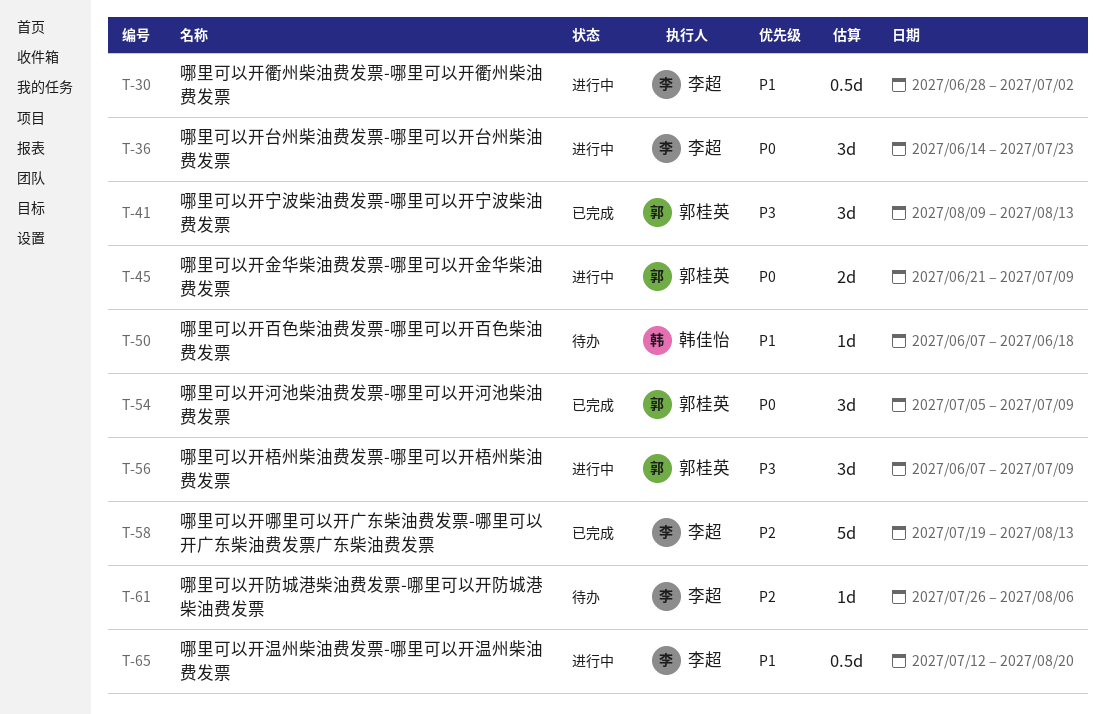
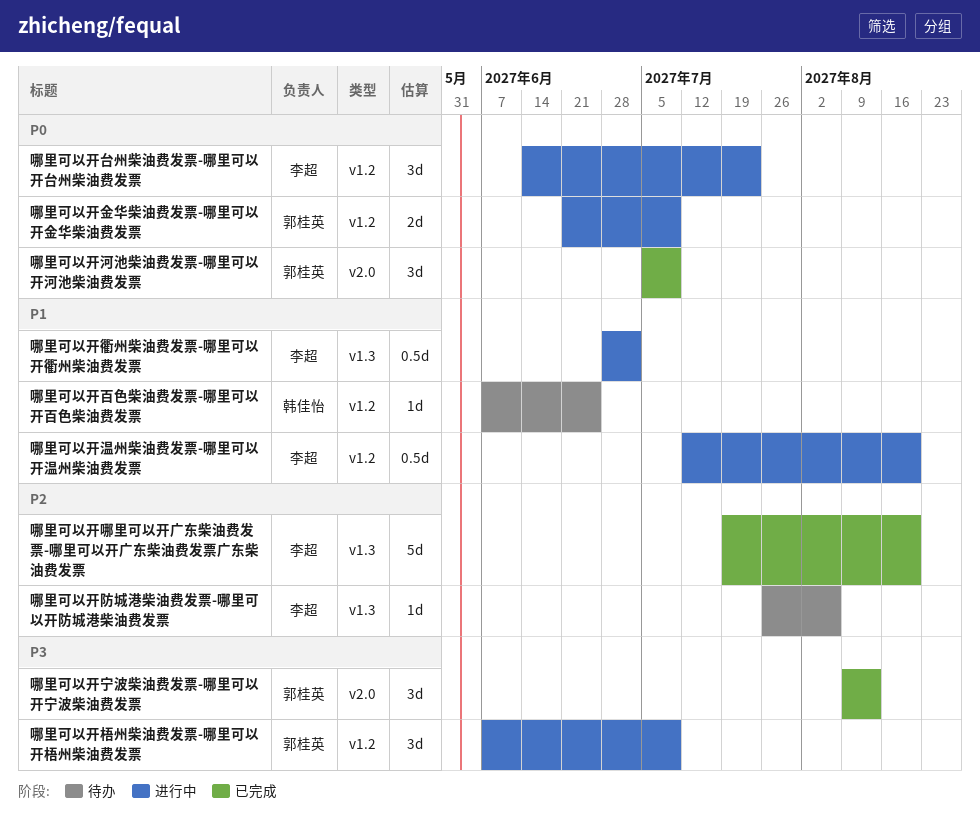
哪里可以开哪里可以开广东柴油费发票-哪里可以开广东柴油费发票广东柴油费发票, due: Aug 13 -> Aug 20
哪里可以开百色柴油费发票-哪里可以开百色柴油费发票, due: Jun 18 -> Jun 25

